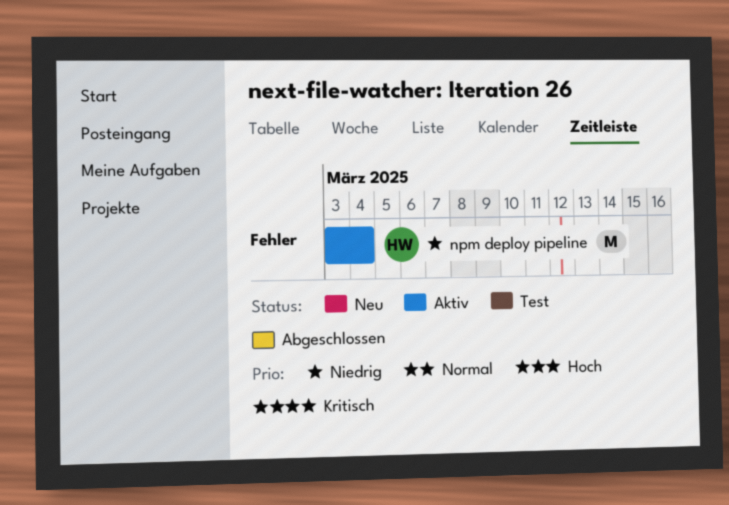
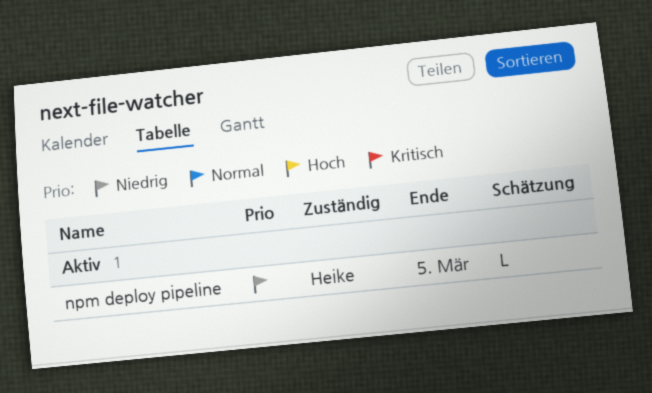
npm deploy pipeline, estimate: M -> L
npm deploy pipeline, due: Mar 4 -> Mar 5

